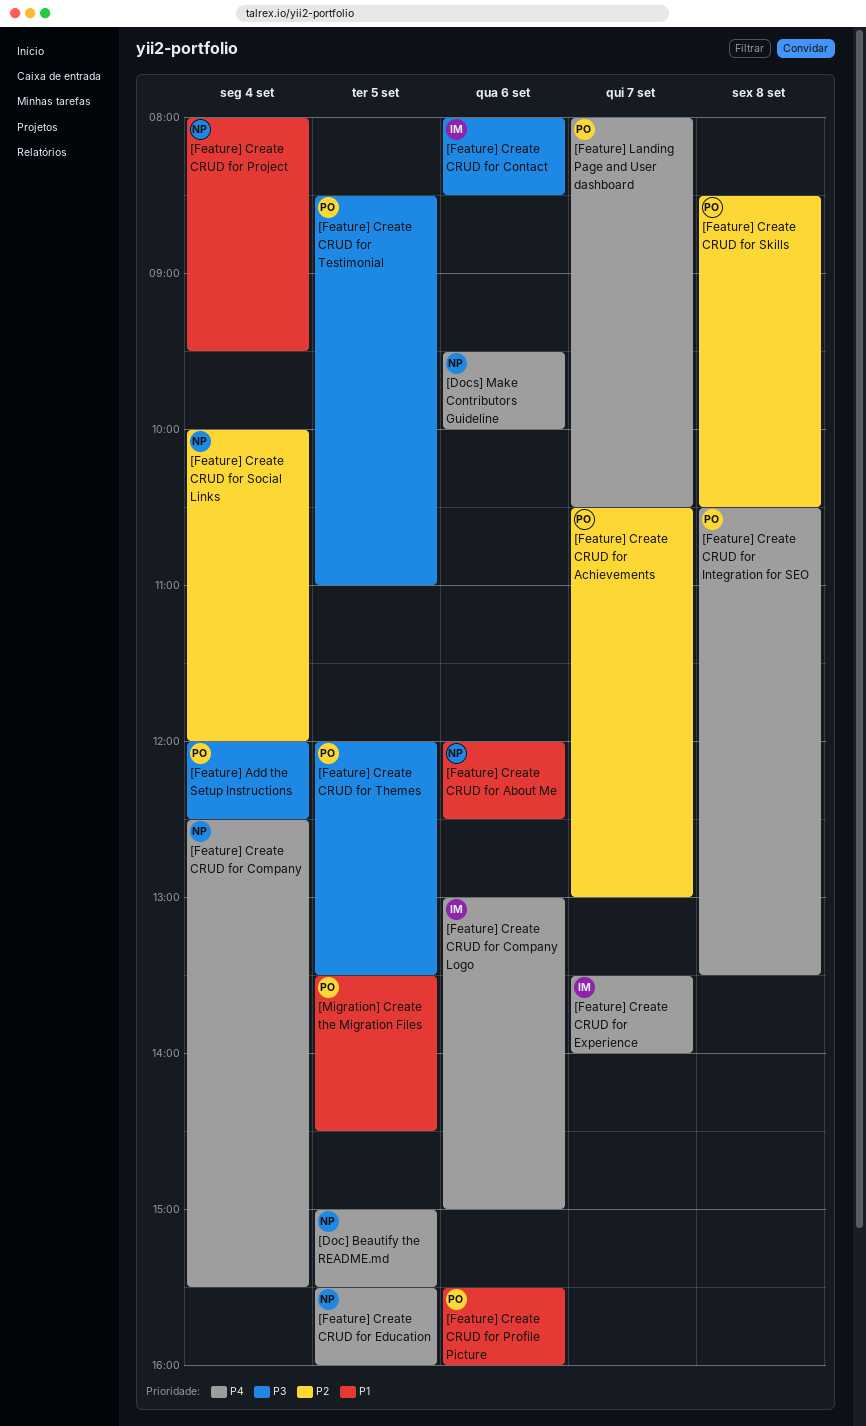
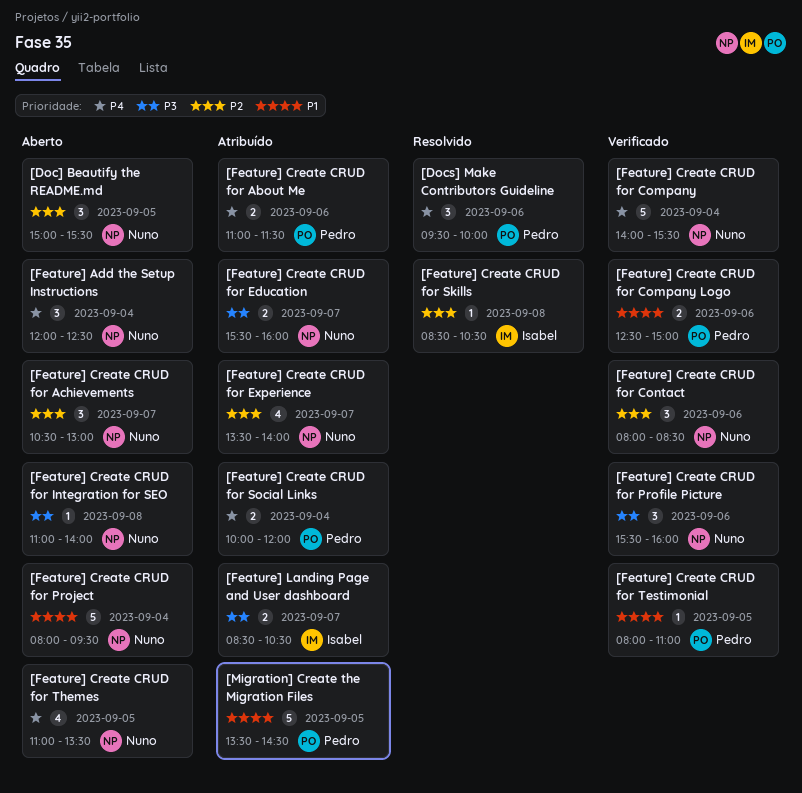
[Doc] Beautify the README.md, priority: P4 -> P2
[Docs] Make Contributors Guideline, owner: Nuno -> Pedro
[Feature] Add the Setup Instructions, owner: Pedro -> Nuno
[Feature] Add the Setup Instructions, priority: P3 -> P4
[Feature] Create CRUD for About Me, owner: Nuno -> Pedro
[Feature] Create CRUD for About Me, priority: P1 -> P4
[Feature] Create CRUD for About Me, begins: 12:00 -> 11:00
[Feature] Create CRUD for About Me, ends: 12:30 -> 11:30
[Feature] Create CRUD for Achievements, owner: Pedro -> Nuno
[Feature] Create CRUD for Company, begins: 12:30 -> 14:00
[Feature] Create CRUD for Company Logo, owner: Isabel -> Pedro
[Feature] Create CRUD for Company Logo, priority: P4 -> P1
[Feature] Create CRUD for Company Logo, begins: 13:00 -> 12:30
[Feature] Create CRUD for Contact, owner: Isabel -> Nuno
[Feature] Create CRUD for Contact, priority: P3 -> P2
[Feature] Create CRUD for Education, priority: P4 -> P3
[Feature] Create CRUD for Education, day: Sep 5 -> Sep 7
[Feature] Create CRUD for Experience, owner: Isabel -> Nuno
[Feature] Create CRUD for Experience, priority: P4 -> P2
[Feature] Create CRUD for Integration for SEO, owner: Pedro -> Nuno
[Feature] Create CRUD for Integration for SEO, priority: P4 -> P3
[Feature] Create CRUD for Integration for SEO, begins: 10:30 -> 11:00
[Feature] Create CRUD for Integration for SEO, ends: 13:30 -> 14:00
[Feature] Create CRUD for Profile Picture, owner: Pedro -> Nuno
[Feature] Create CRUD for Profile Picture, priority: P1 -> P3
[Feature] Create CRUD for Skills, owner: Pedro -> Isabel
[Feature] Create CRUD for Social Links, owner: Nuno -> Pedro
[Feature] Create CRUD for Social Links, priority: P2 -> P4
[Feature] Create CRUD for Testimonial, priority: P3 -> P1
[Feature] Create CRUD for Testimonial, begins: 08:30 -> 08:00
[Feature] Create CRUD for Themes, owner: Pedro -> Nuno
[Feature] Create CRUD for Themes, priority: P3 -> P4
[Feature] Create CRUD for Themes, begins: 12:00 -> 11:00
[Feature] Landing Page and User dashboard, owner: Pedro -> Isabel
[Feature] Landing Page and User dashboard, priority: P4 -> P3
[Feature] Landing Page and User dashboard, begins: 08:00 -> 08:30

